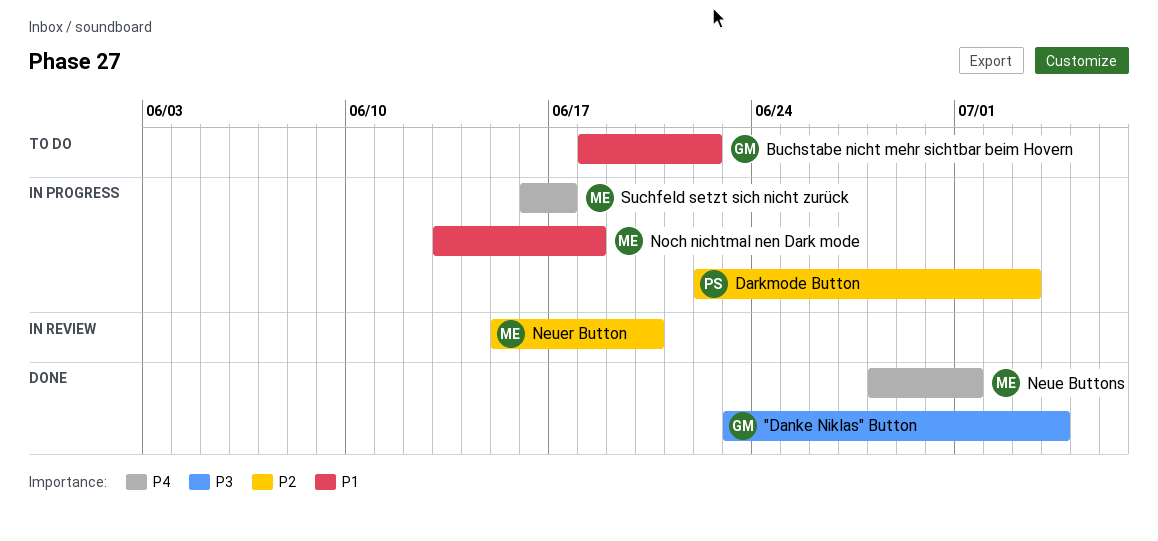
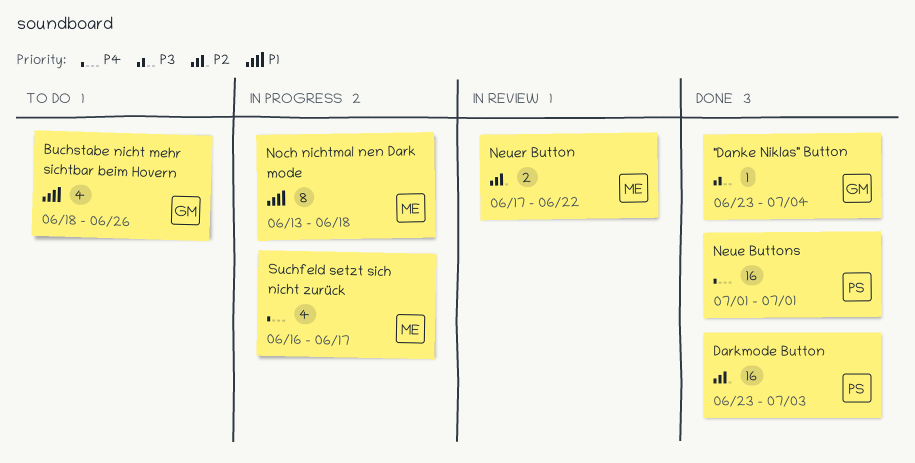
Buchstabe nicht mehr sichtbar beim Hovern, due: Jun 22 -> Jun 26
Darkmode Button, status: In progress -> Done
Darkmode Button, start: Jun 22 -> Jun 23
Neue Buttons, owner: ME -> PS
Neue Buttons, start: Jun 28 -> Jul 1
Neuer Button, start: Jun 15 -> Jun 17
Neuer Button, due: Jun 20 -> Jun 22

